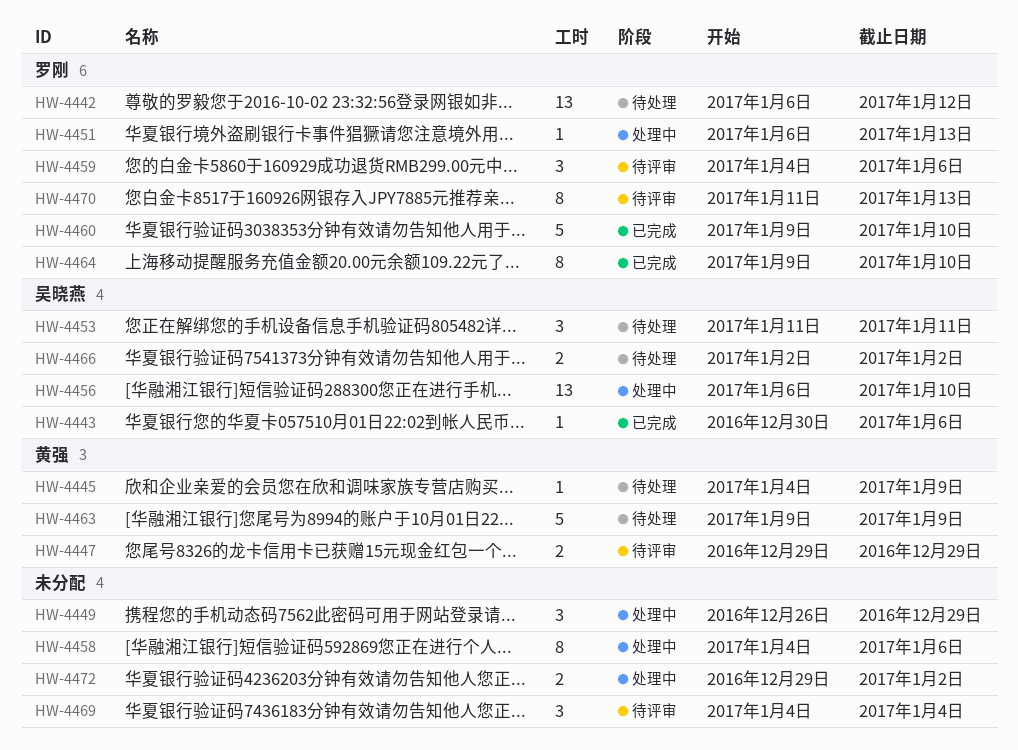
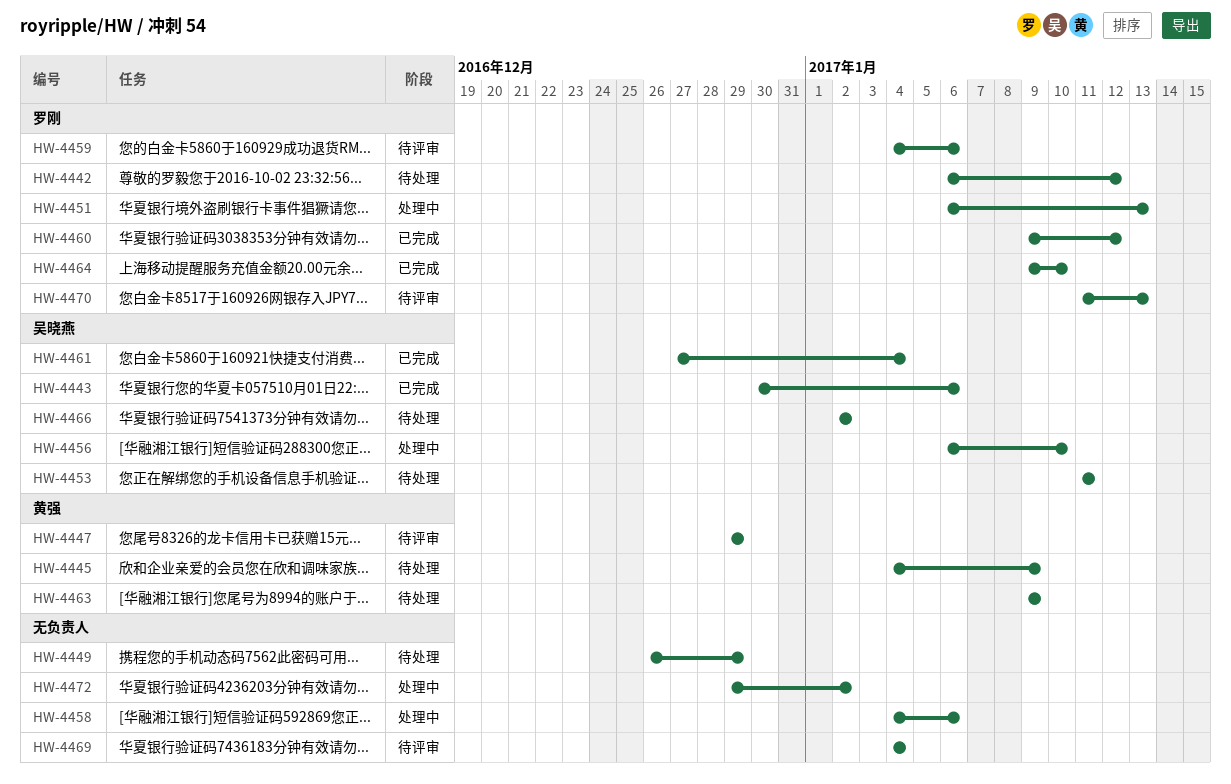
HW-4449, status: 处理中 -> 待处理
HW-4460, due: Jan 10 -> Jan 12
HW-4461: none -> present

